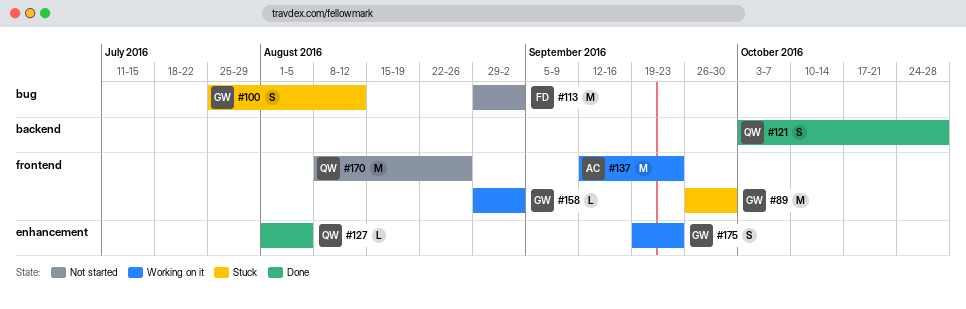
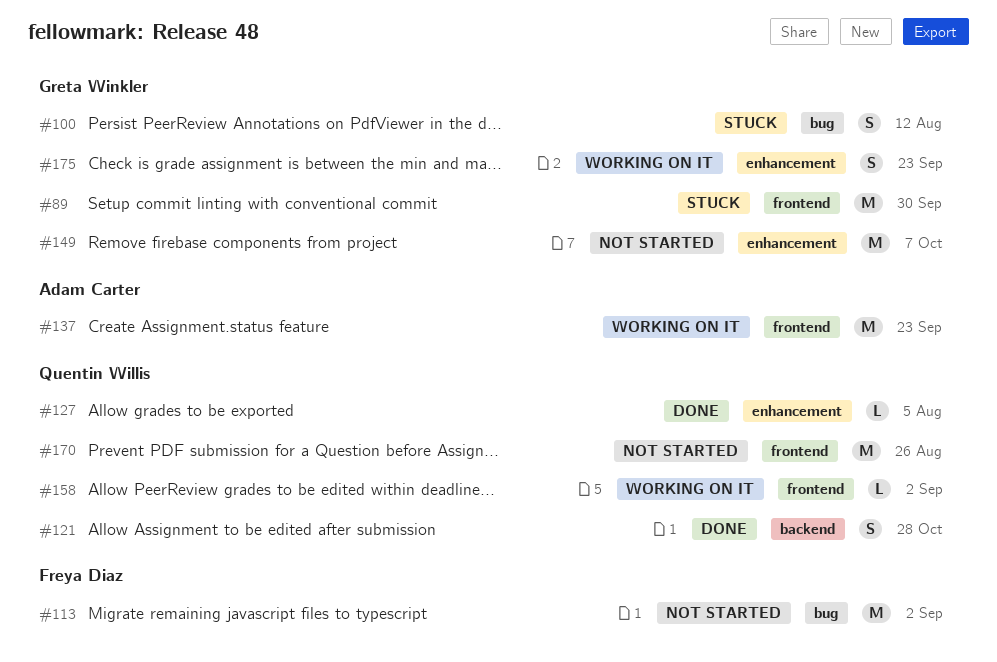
#149: none -> present
#158, owner: Greta Winkler -> Quentin Willis

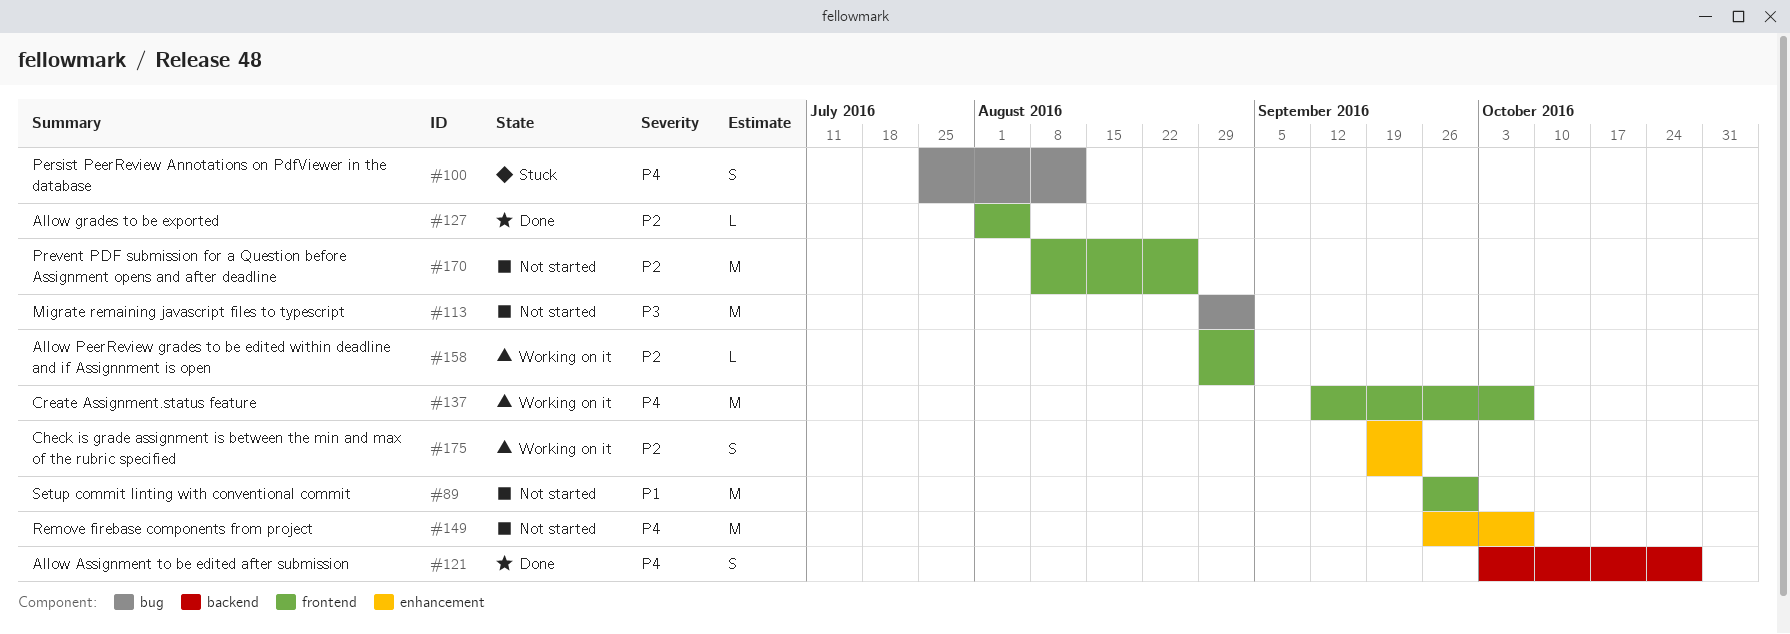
#89, status: Stuck -> Not started
#127, label: enhancement -> frontend
#137, due: Sep 23 -> Oct 7

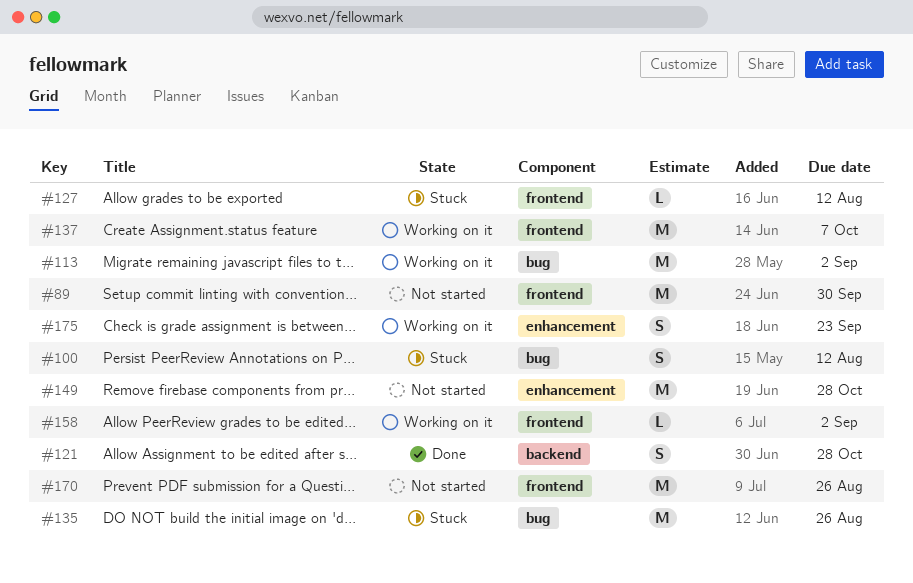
#113, status: Not started -> Working on it
#127, status: Done -> Stuck
#127, due: Aug 5 -> Aug 12
#135: none -> present
#149, due: Oct 7 -> Oct 28

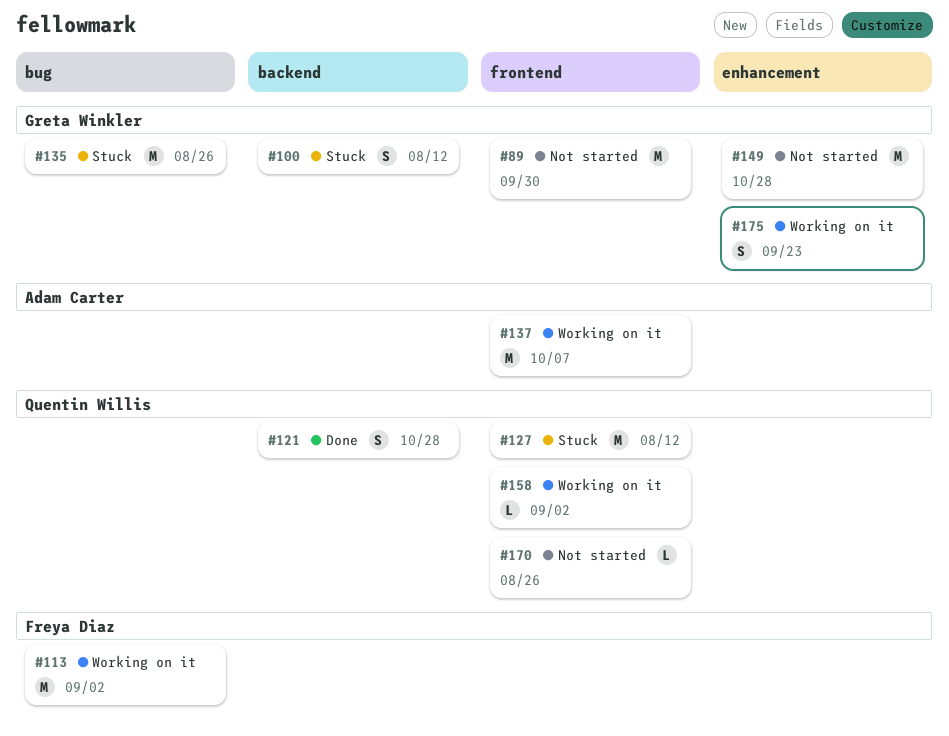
#100, label: bug -> backend
#127, estimate: L -> M
#170, estimate: M -> L

